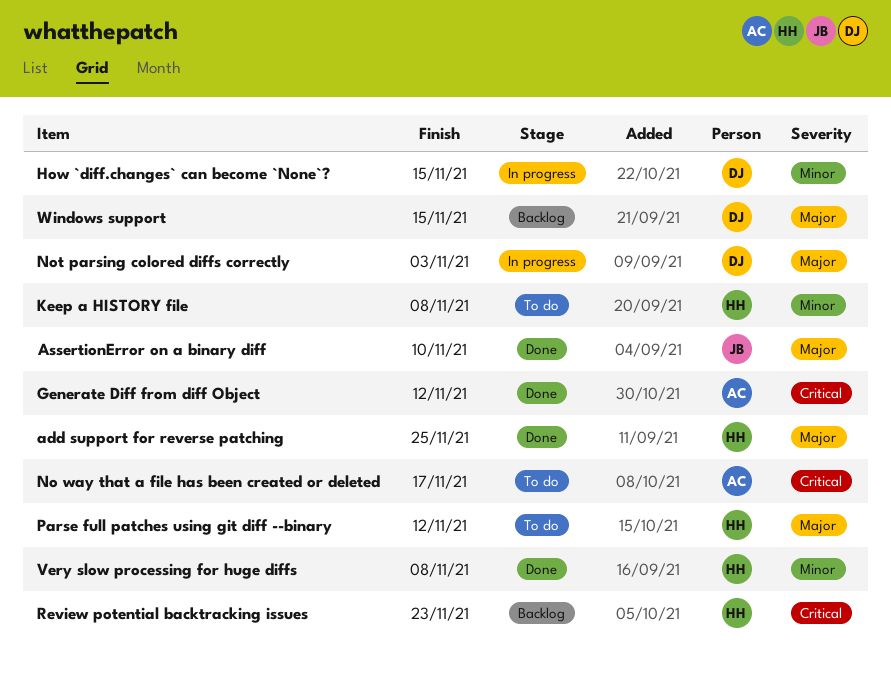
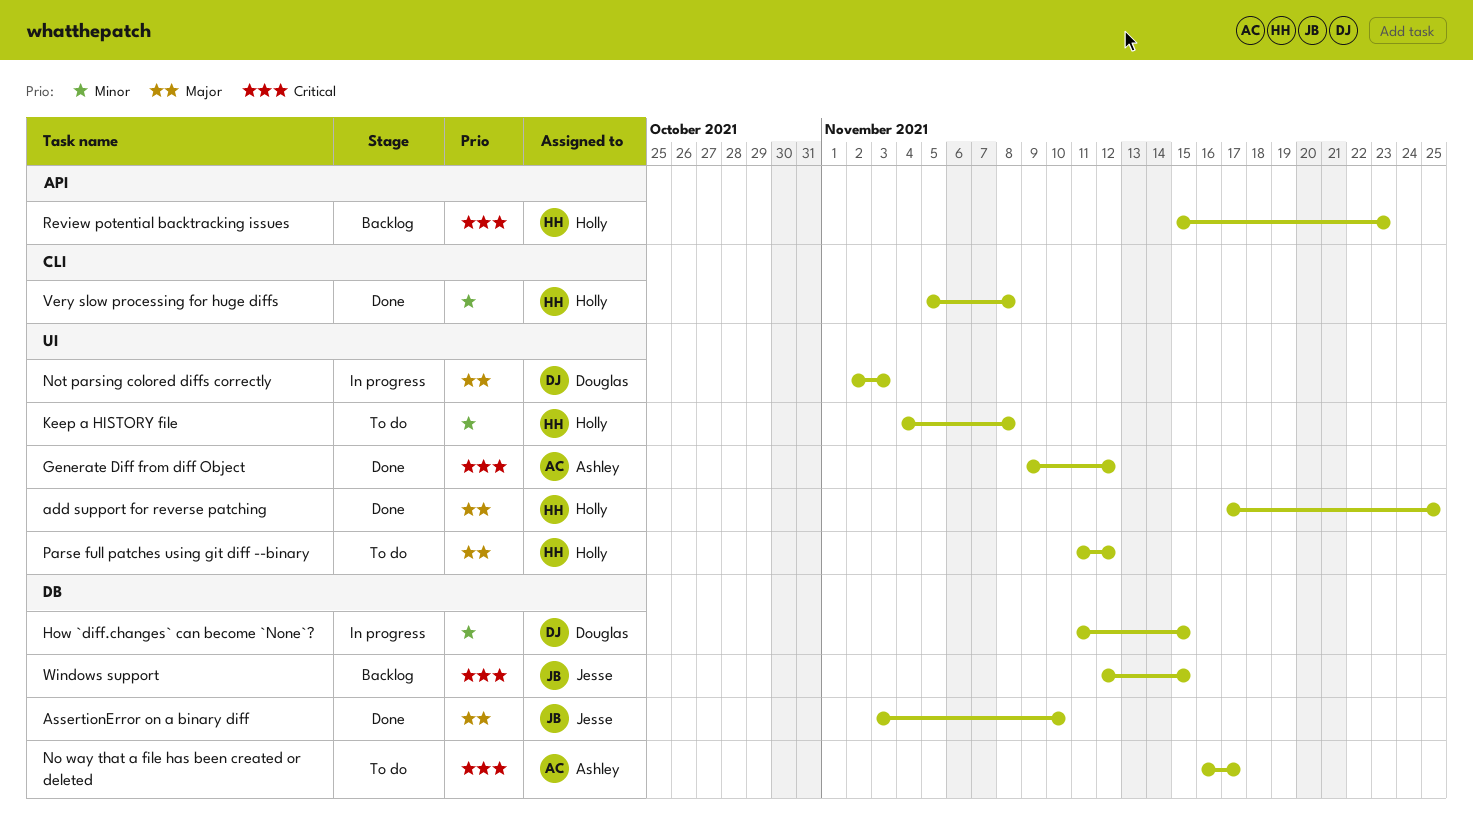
Windows support, owner: Douglas -> Jesse
Windows support, priority: Major -> Critical

